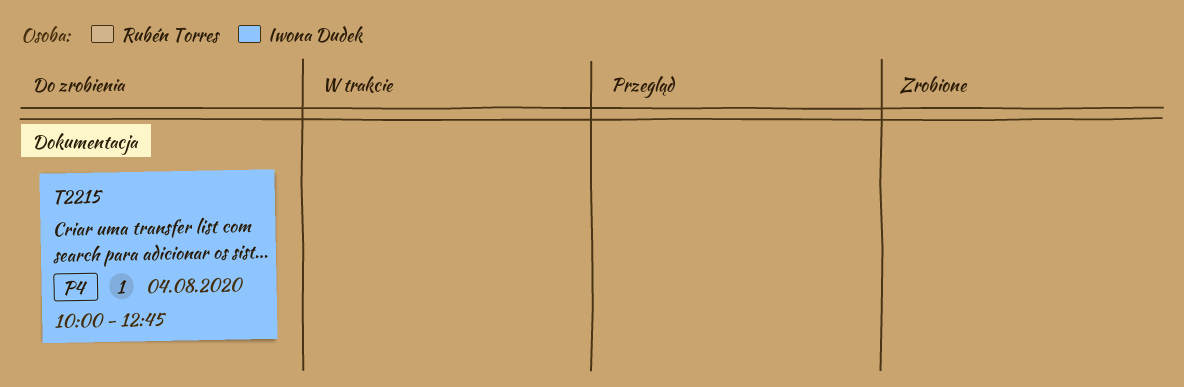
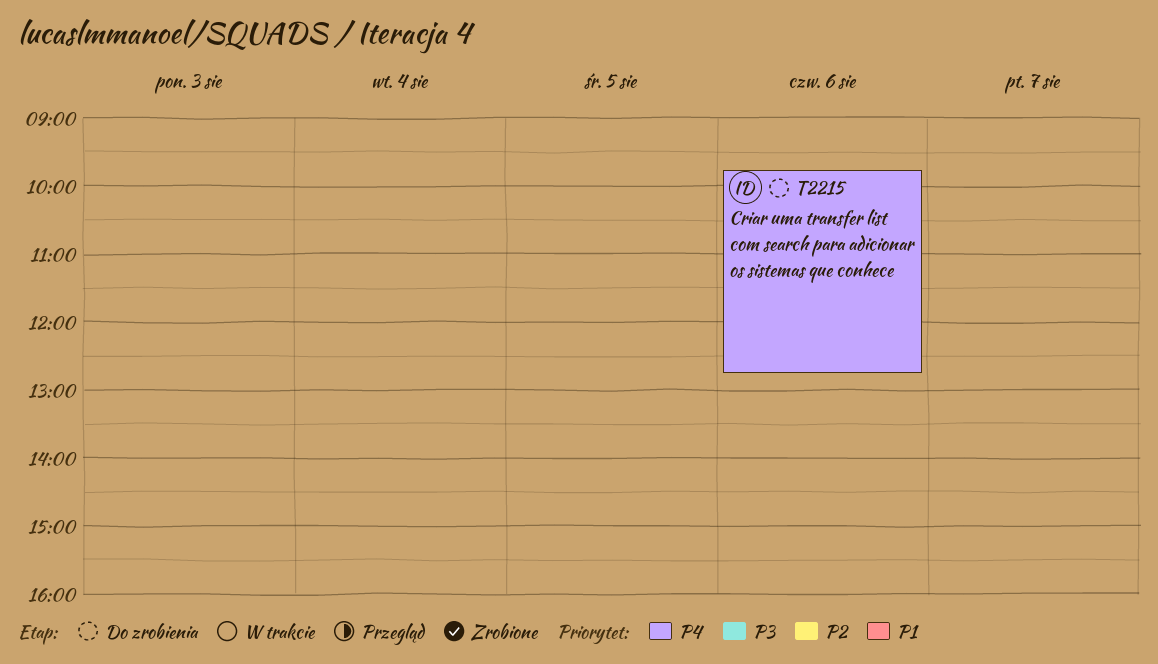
T2215, day: Aug 4 -> Aug 6
T2215, begins: 10:00 -> 09:45

